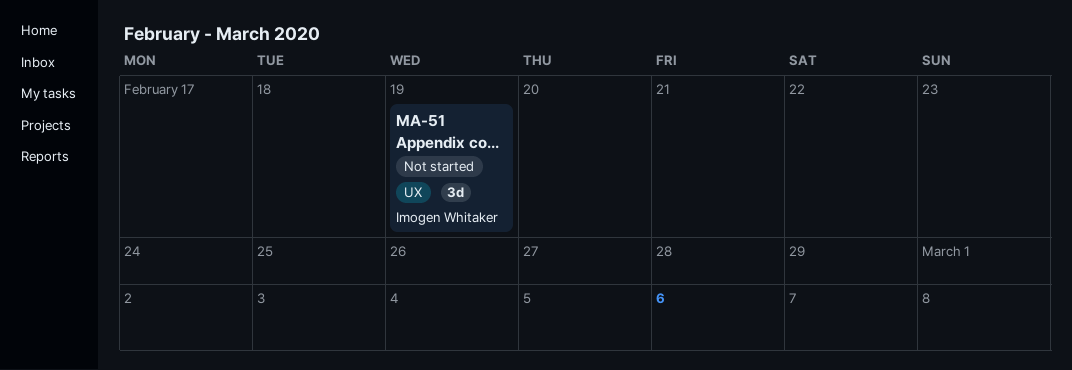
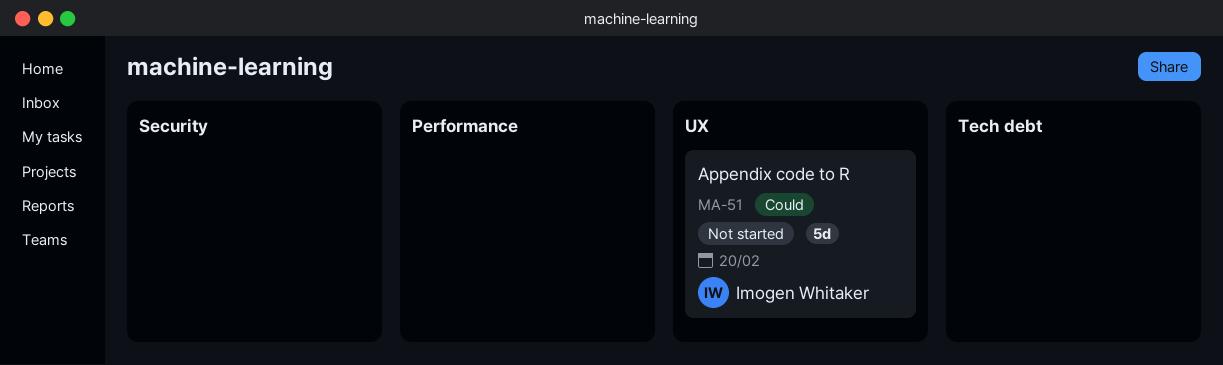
MA-51, estimate: 3d -> 5d
MA-51, due: Feb 19 -> Feb 20

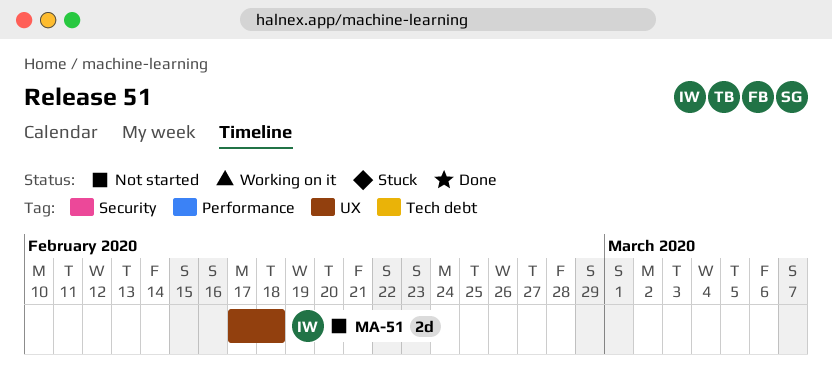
MA-51, estimate: 5d -> 2d
MA-51, due: Feb 20 -> Feb 18

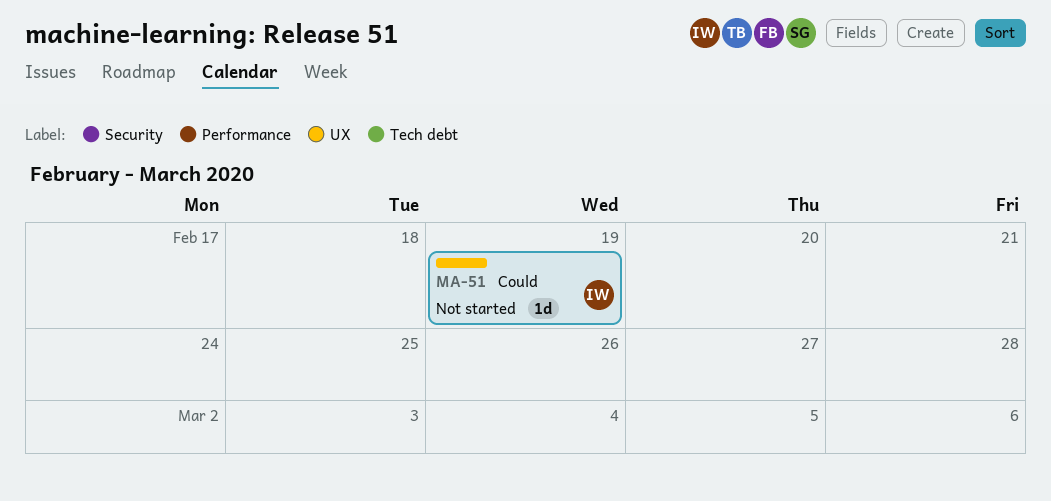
MA-51, estimate: 2d -> 1d
MA-51, due: Feb 18 -> Feb 19

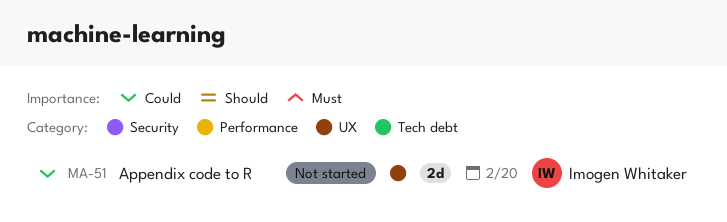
MA-51, estimate: 1d -> 2d
MA-51, due: Feb 19 -> Feb 20

